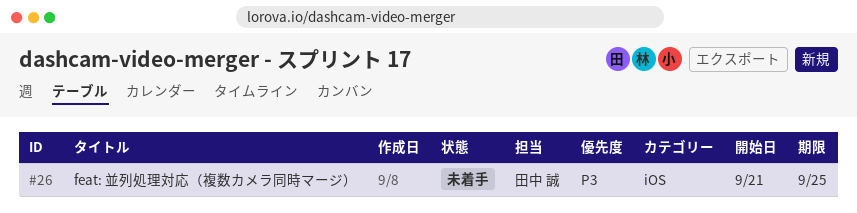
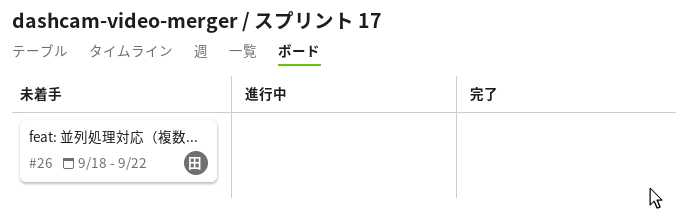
#26, start: Sep 21 -> Sep 18
#26, due: Sep 25 -> Sep 22

